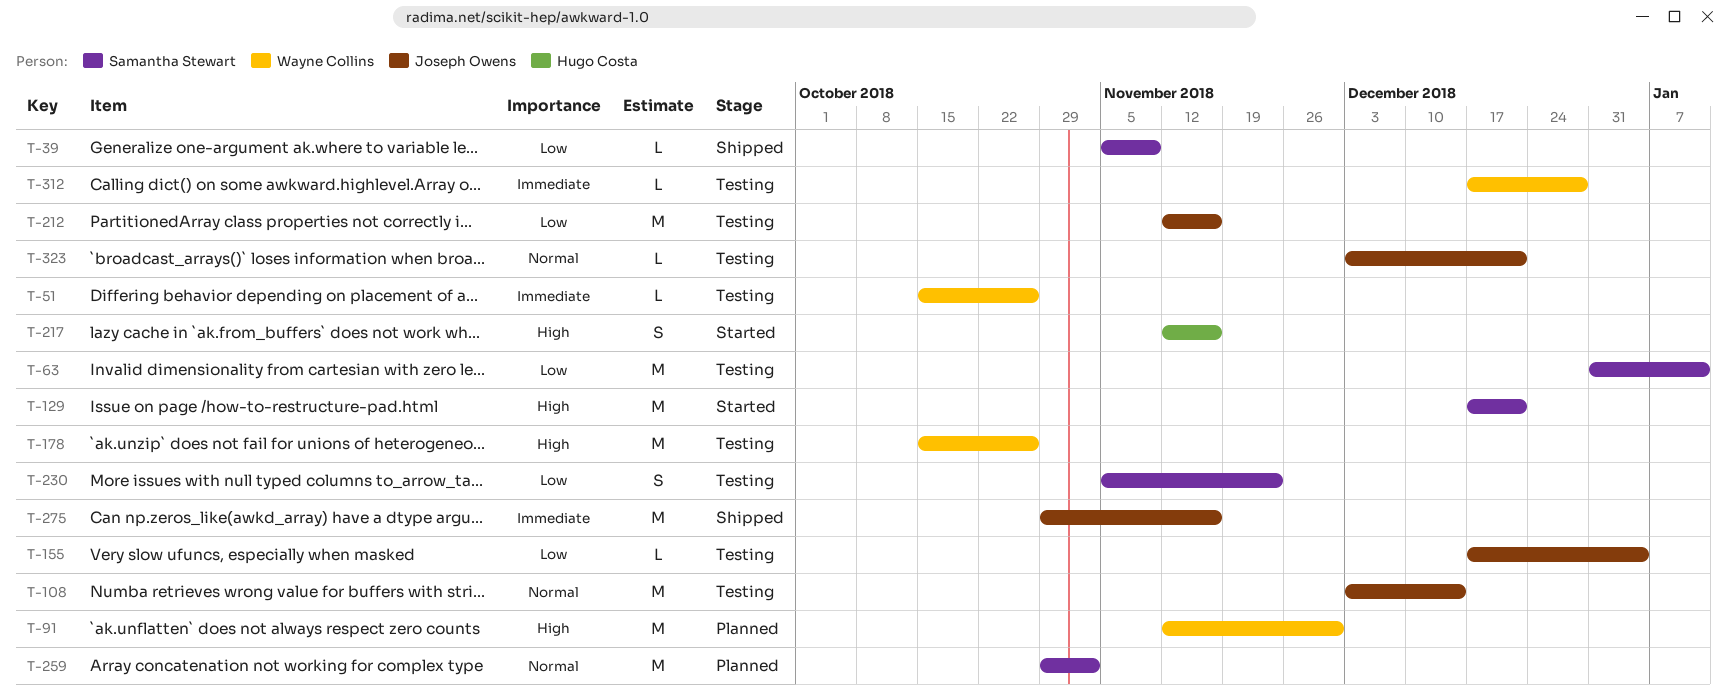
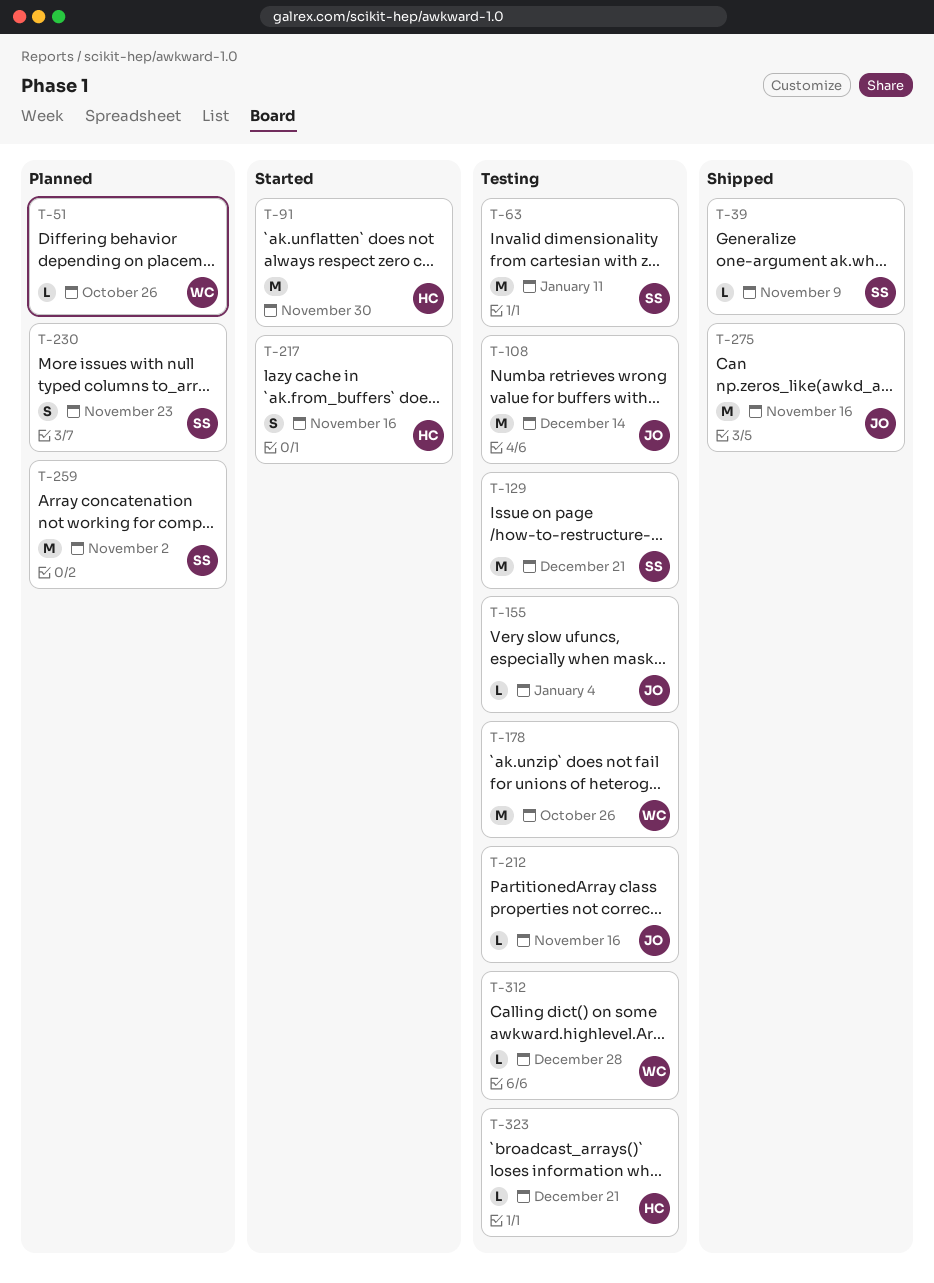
T-51, status: Testing -> Planned
T-91, status: Planned -> Started
T-91, owner: Wayne Collins -> Hugo Costa
T-129, status: Started -> Testing
T-212, estimate: M -> L
T-230, status: Testing -> Planned
T-323, owner: Joseph Owens -> Hugo Costa

